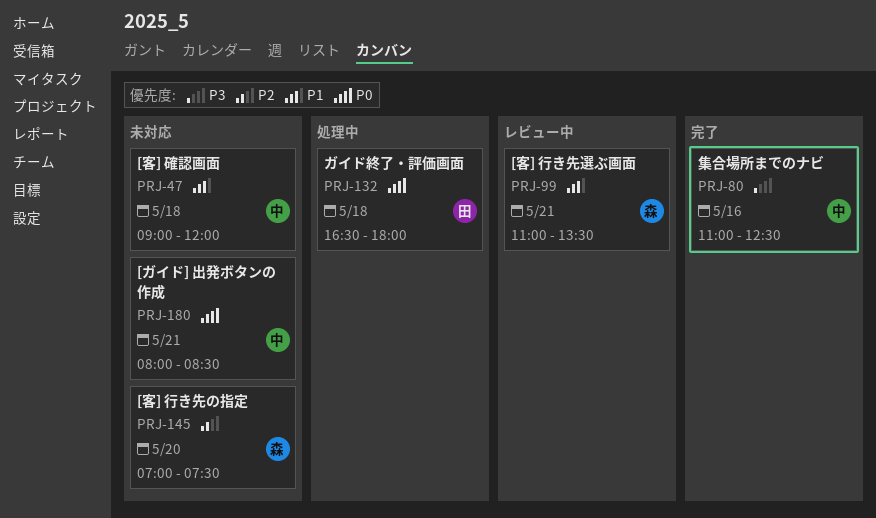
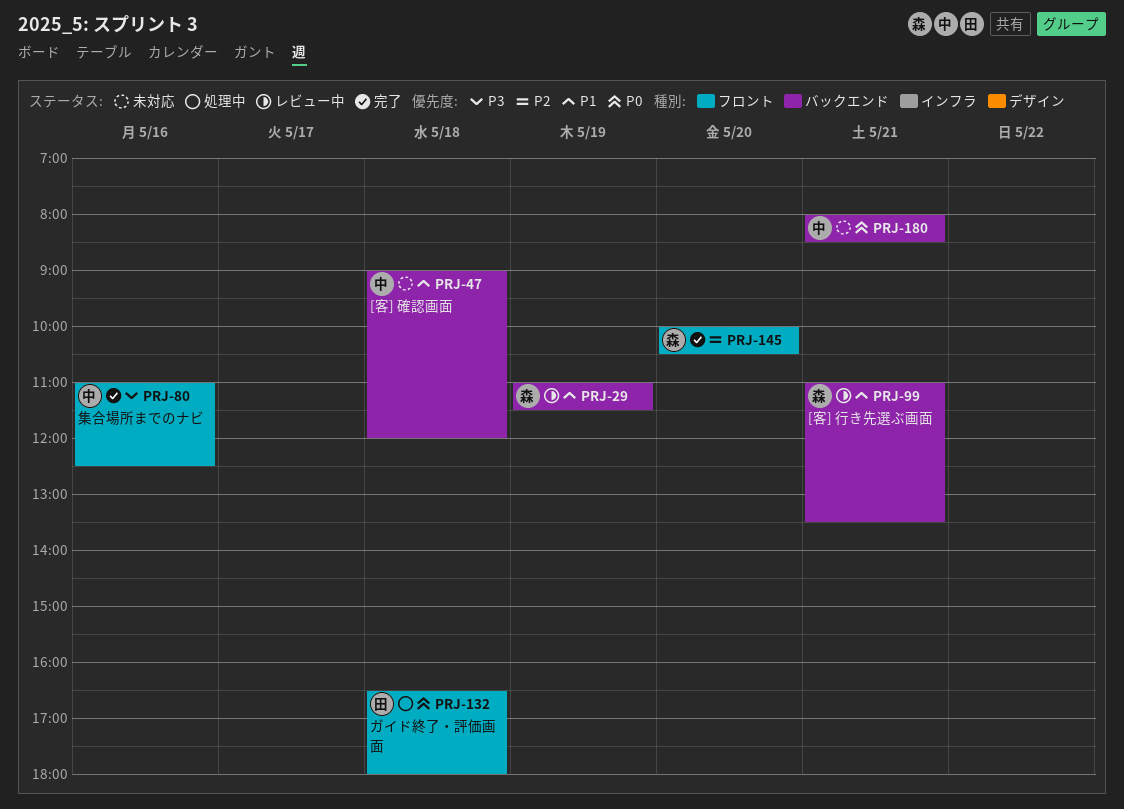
PRJ-29: none -> present
PRJ-145, status: 未対応 -> 完了
PRJ-145, begins: 07:00 -> 10:00
PRJ-145, ends: 07:30 -> 10:30

